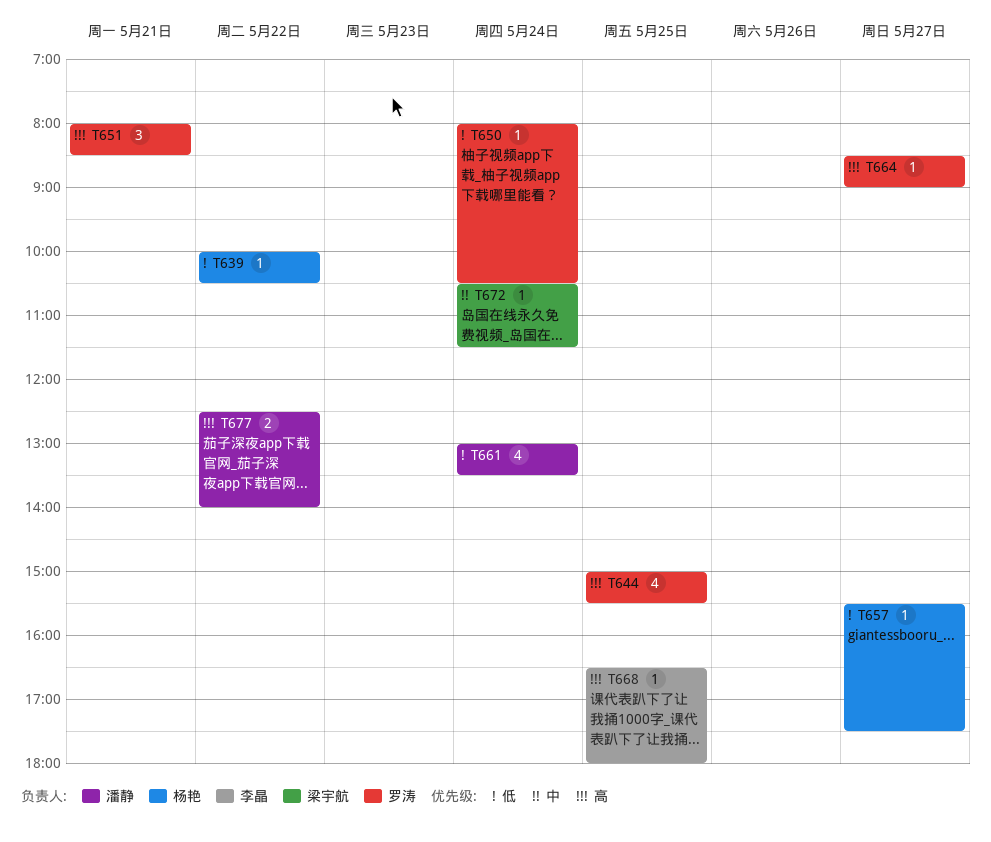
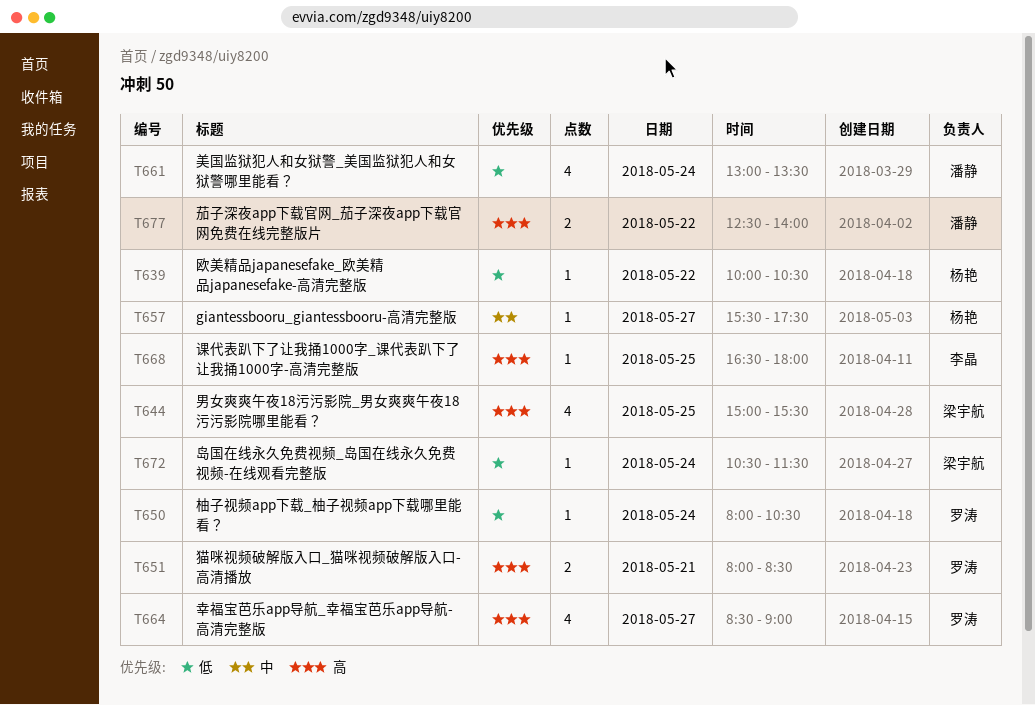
T644, owner: 罗涛 -> 梁宇航
T651, estimate: 3 -> 2
T657, priority: 低 -> 中
T664, estimate: 1 -> 4
T672, priority: 中 -> 低

